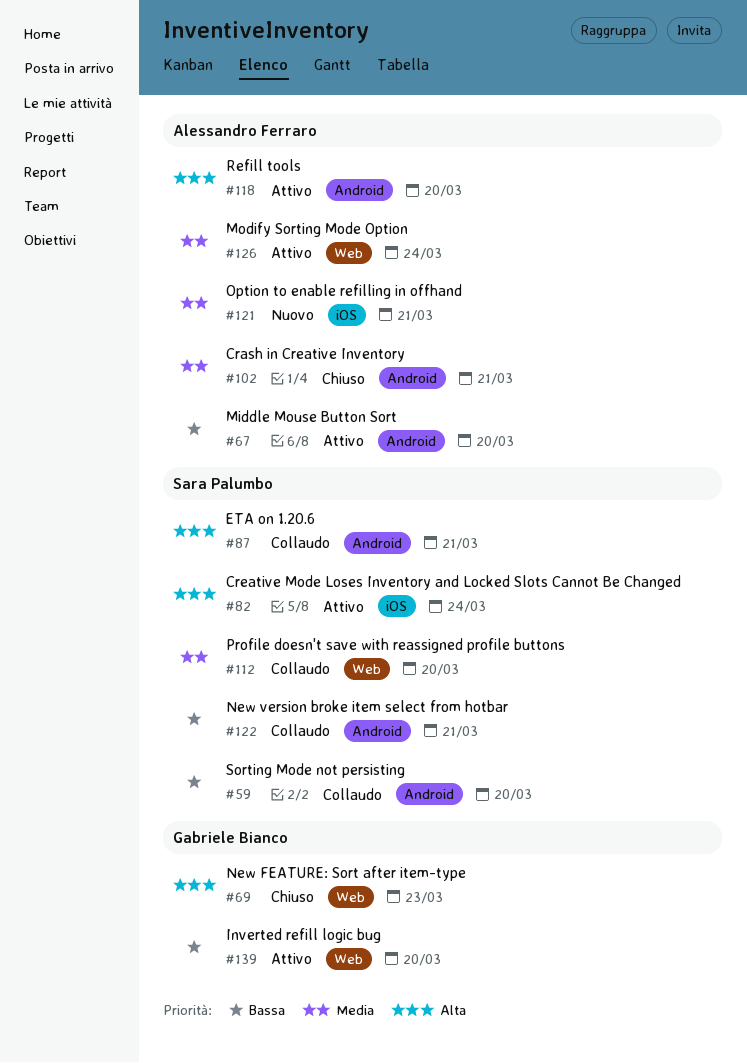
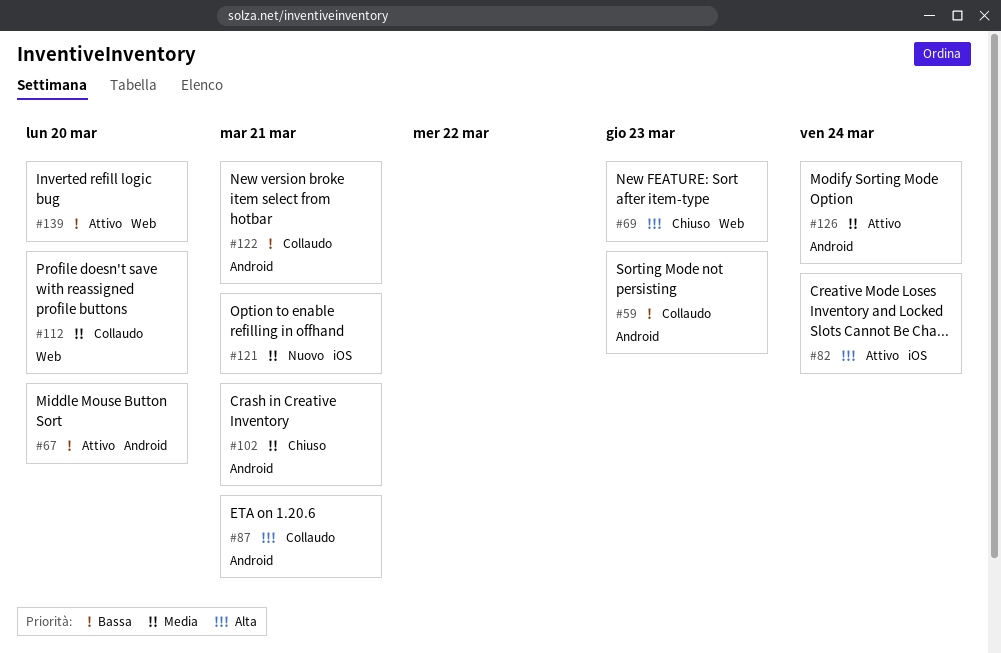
#59, due: Mar 20 -> Mar 23
#118: present -> none
#126, label: Web -> Android

